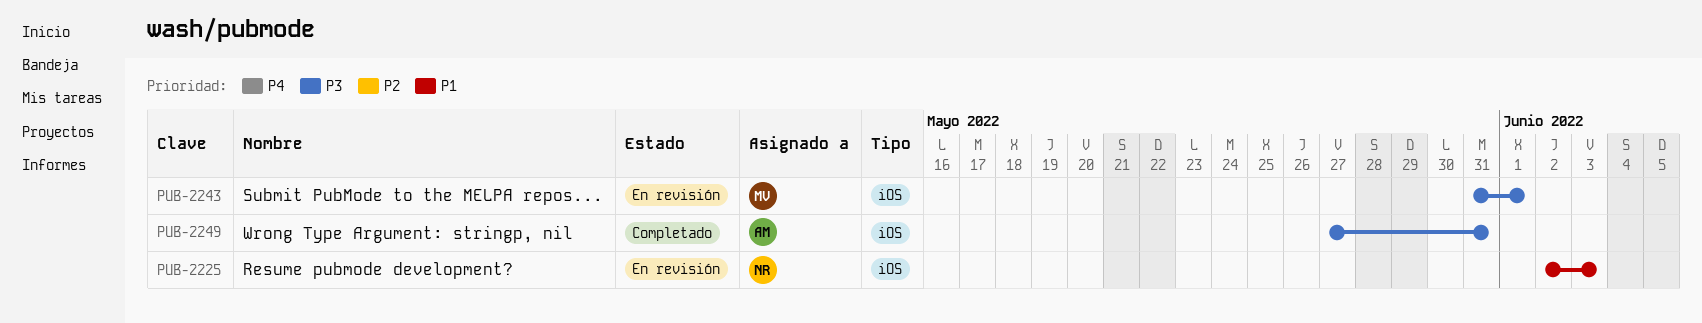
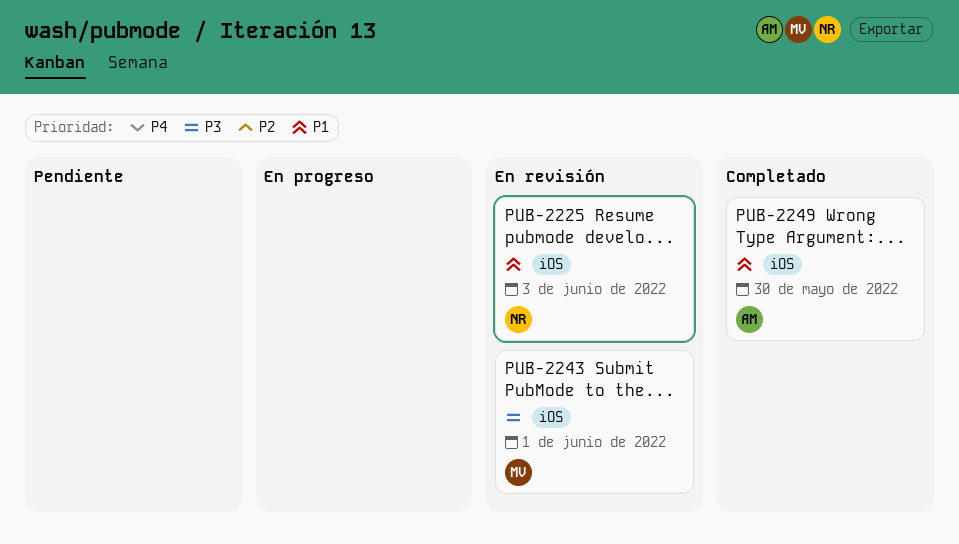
PUB-2249, priority: P3 -> P1
PUB-2249, due: May 31 -> May 30

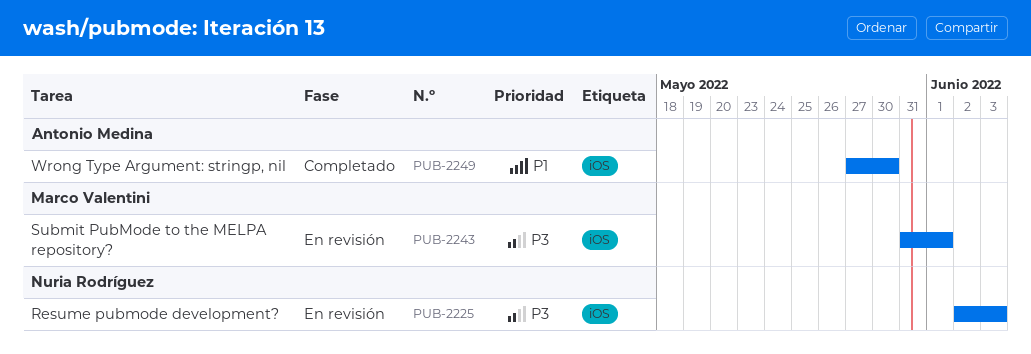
PUB-2225, priority: P1 -> P3

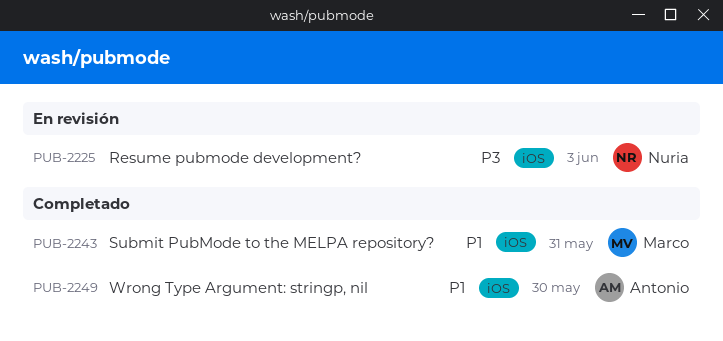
PUB-2243, status: En revisión -> Completado
PUB-2243, priority: P3 -> P1
PUB-2243, due: Jun 1 -> May 31

